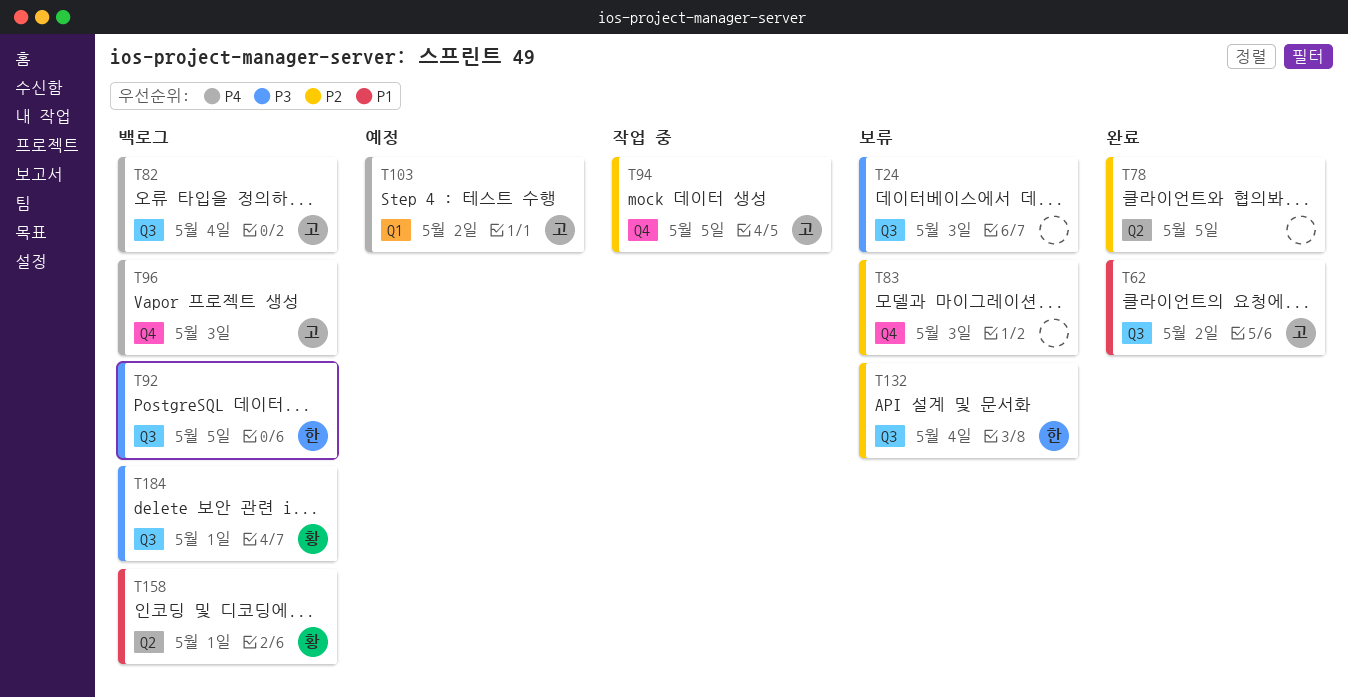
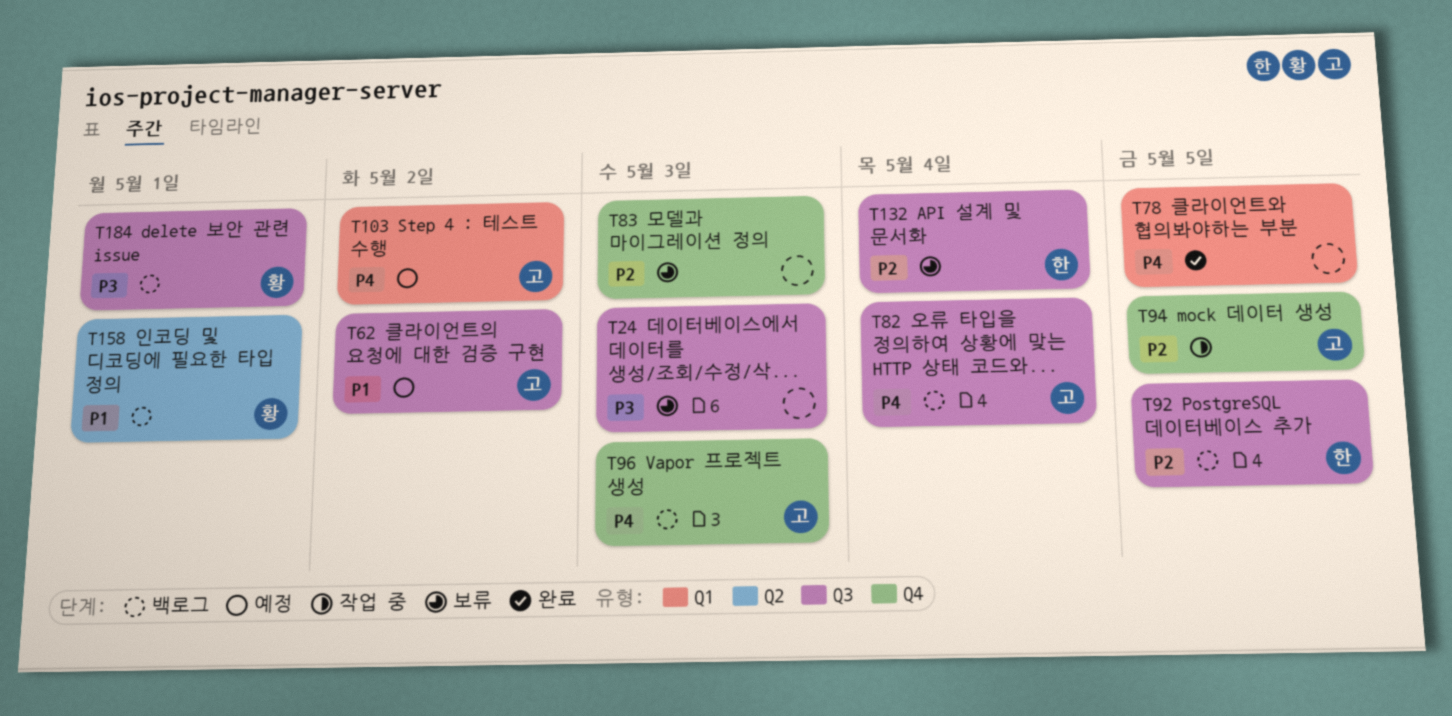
T62, status: 완료 -> 예정
T78, priority: P2 -> P4
T78, label: Q2 -> Q1
T92, priority: P3 -> P2

